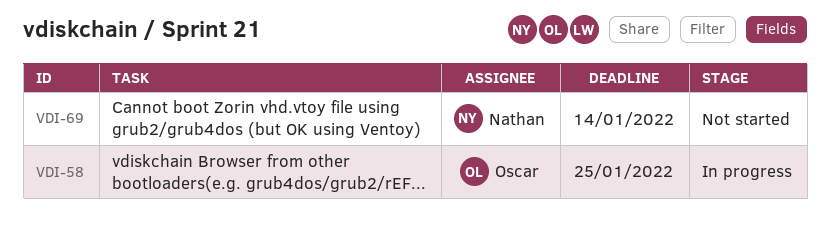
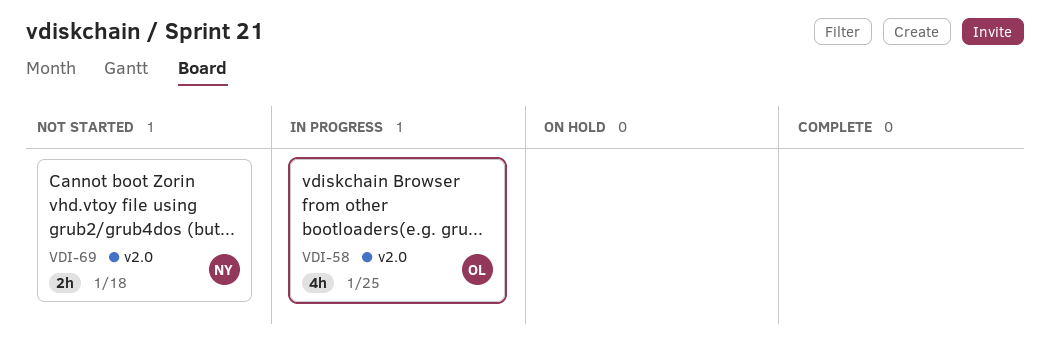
VDI-69, due: Jan 14 -> Jan 18

